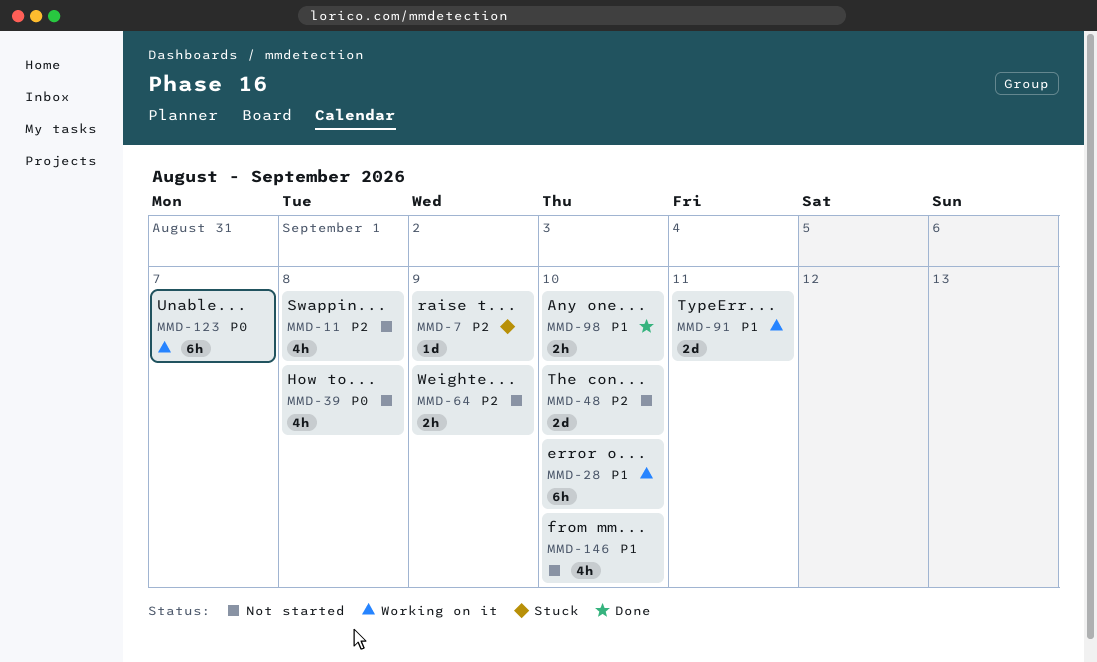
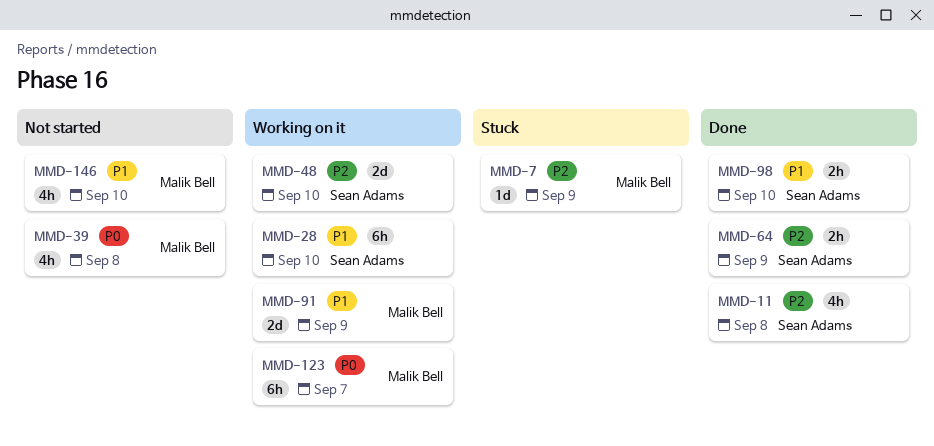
MMD-11, status: Not started -> Done
MMD-48, status: Not started -> Working on it
MMD-64, status: Not started -> Done
MMD-91, due: Sep 11 -> Sep 9

